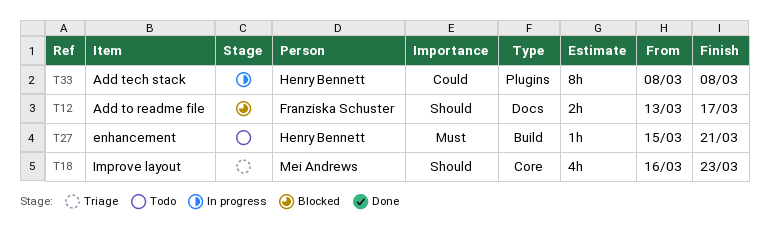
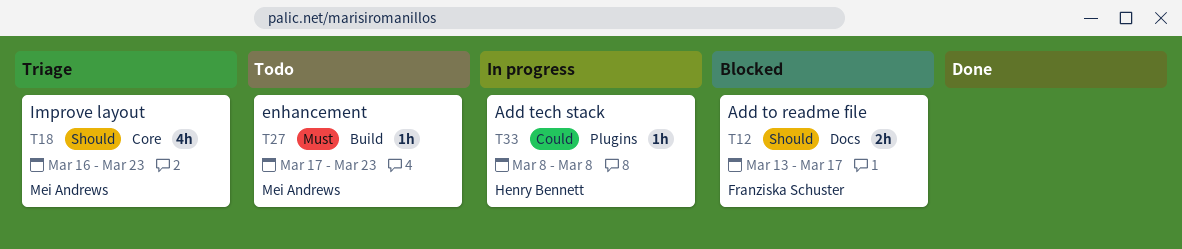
T27, owner: Henry Bennett -> Mei Andrews
T27, start: Mar 15 -> Mar 17
T27, due: Mar 21 -> Mar 23
T33, estimate: 8h -> 1h

